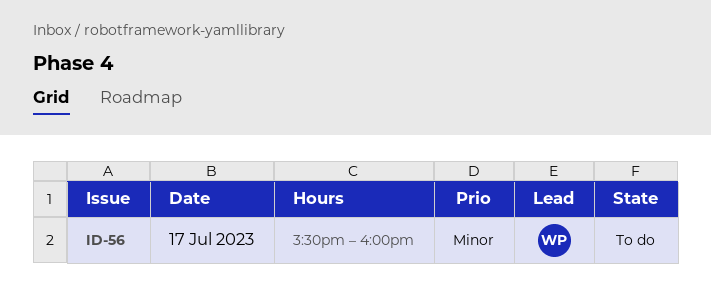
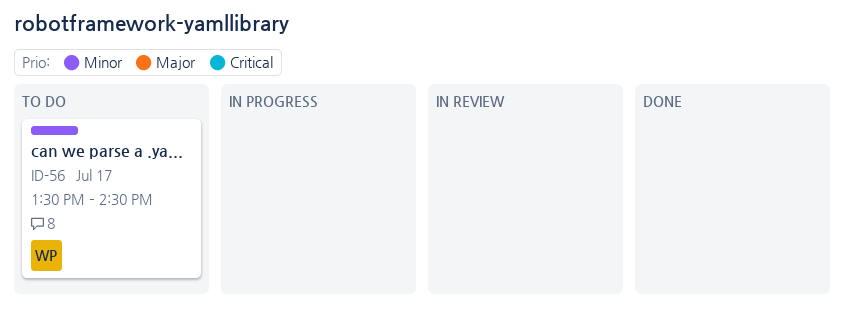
ID-56, begins: 15:30 -> 13:30
ID-56, ends: 16:00 -> 14:30

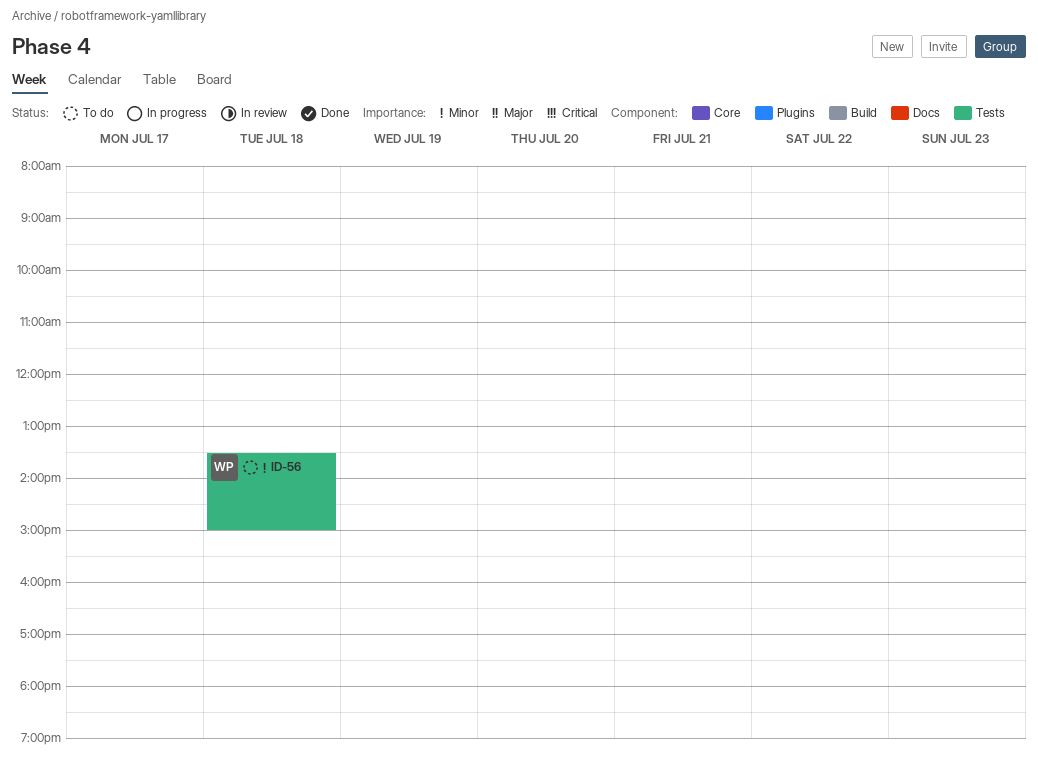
ID-56, day: Jul 17 -> Jul 18
ID-56, ends: 14:30 -> 15:00

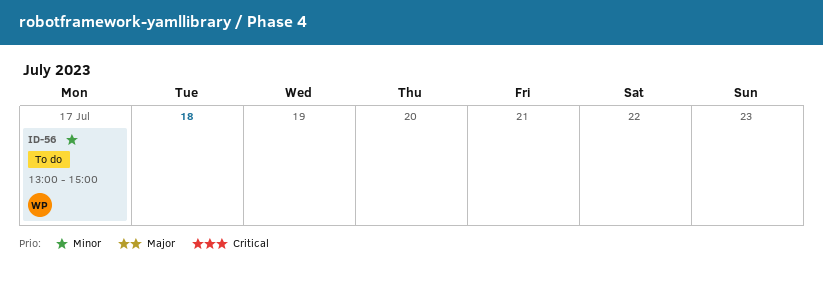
ID-56, day: Jul 18 -> Jul 17
ID-56, begins: 13:30 -> 13:00

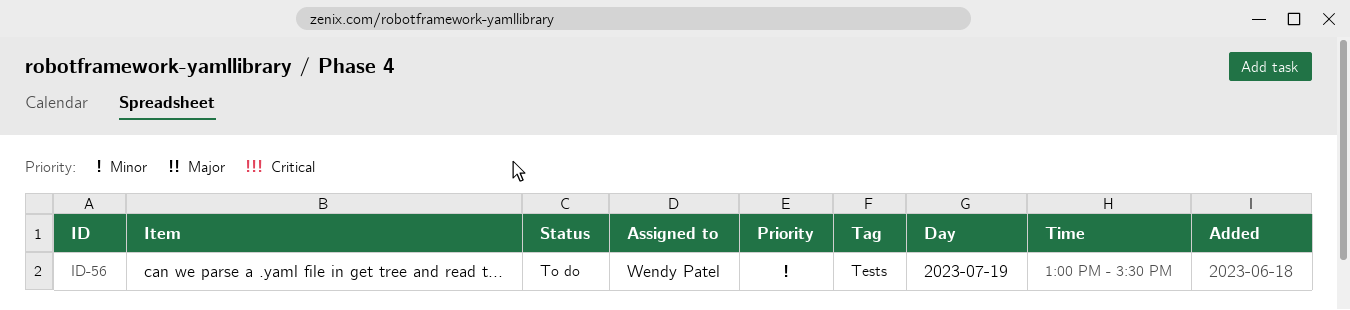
ID-56, day: Jul 17 -> Jul 19
ID-56, ends: 15:00 -> 15:30

